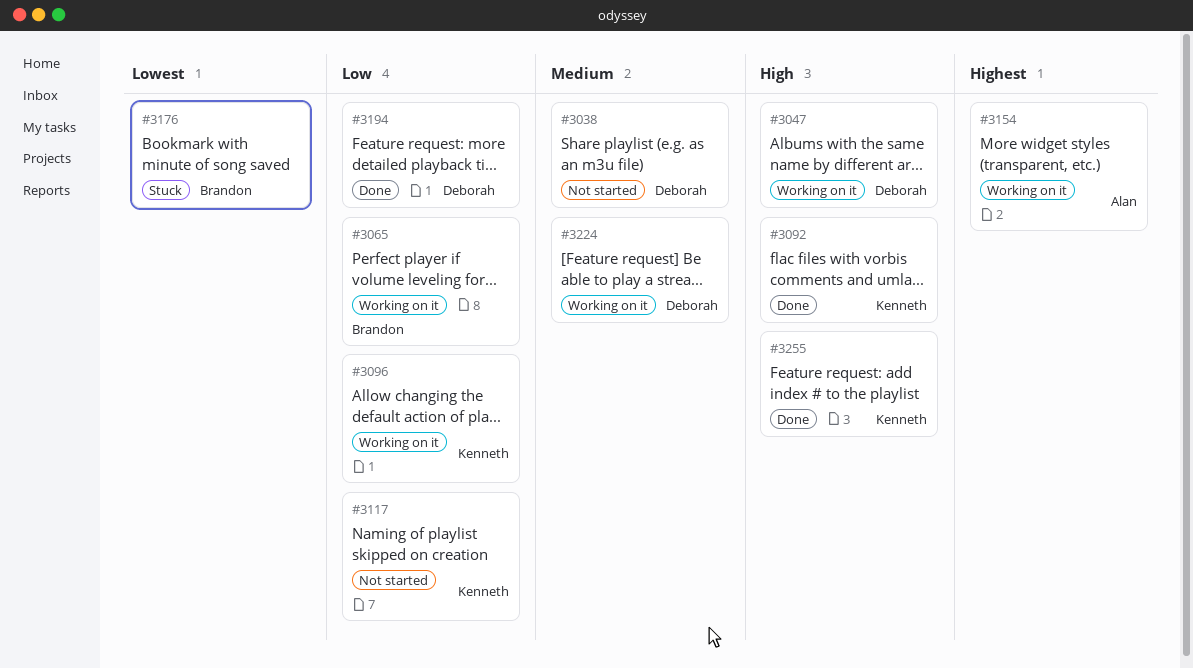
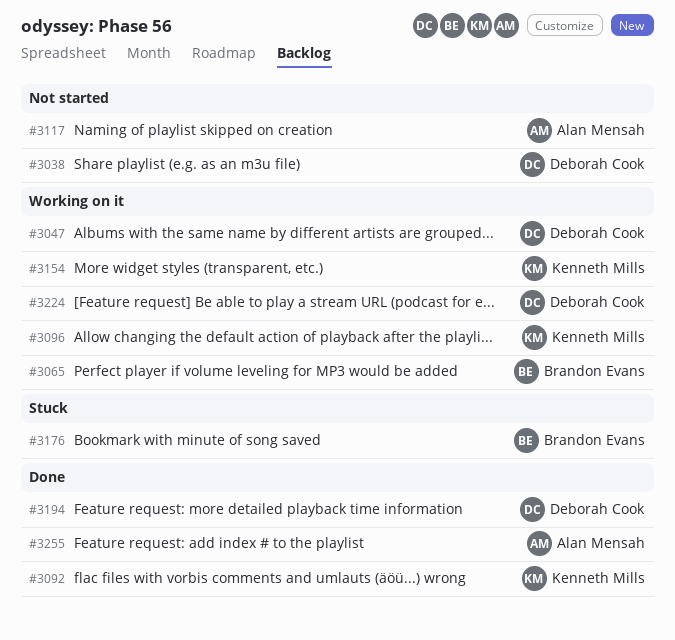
#3117, owner: Kenneth Mills -> Alan Mensah
#3154, owner: Alan Mensah -> Kenneth Mills
#3255, owner: Kenneth Mills -> Alan Mensah

